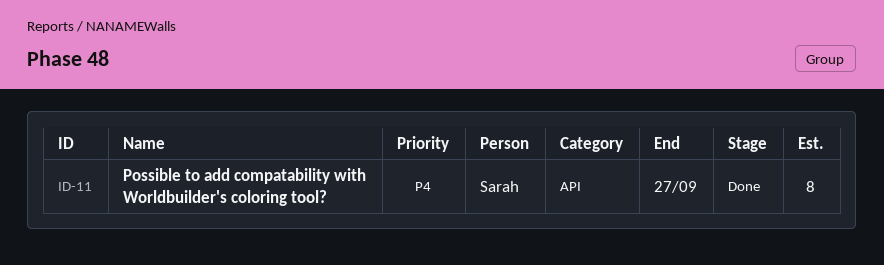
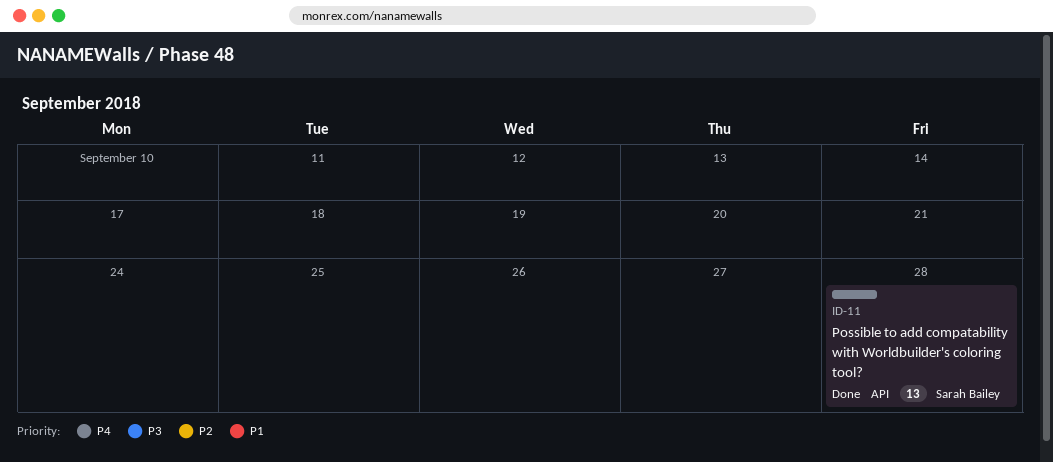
ID-11, estimate: 8 -> 13
ID-11, due: Sep 27 -> Sep 28

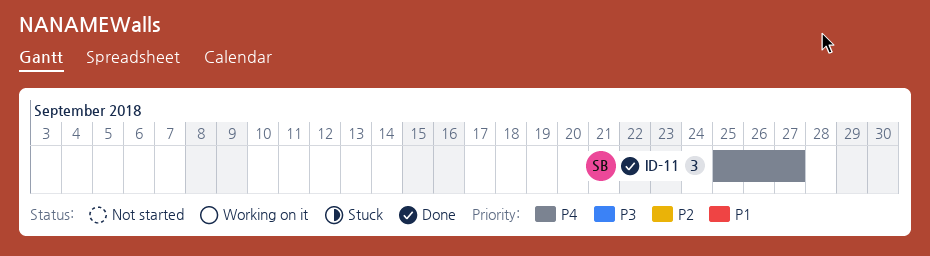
ID-11, estimate: 13 -> 3
ID-11, due: Sep 28 -> Sep 27

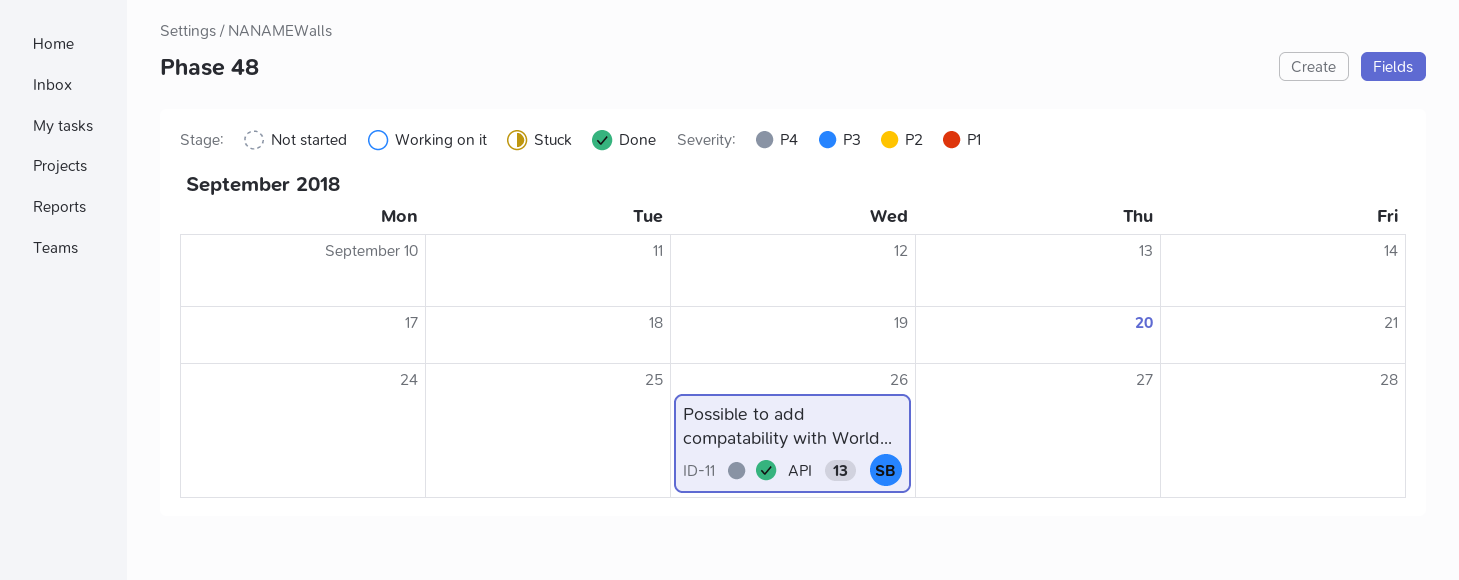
ID-11, estimate: 3 -> 13
ID-11, due: Sep 27 -> Sep 26

